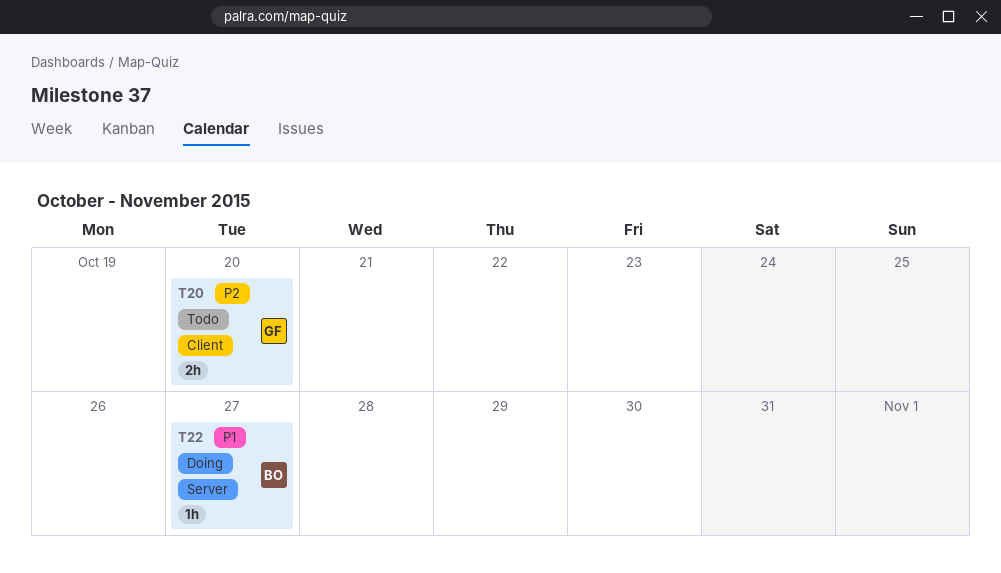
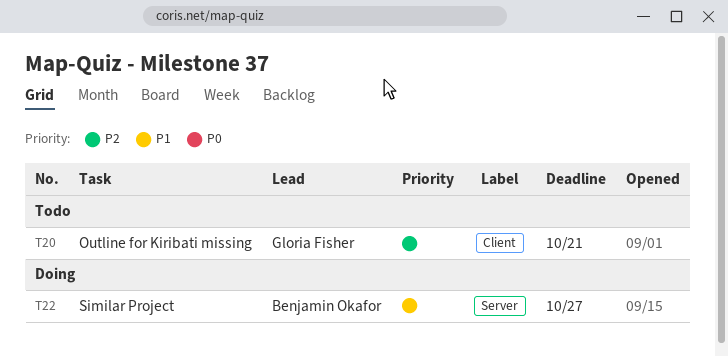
T20, due: Oct 20 -> Oct 21

